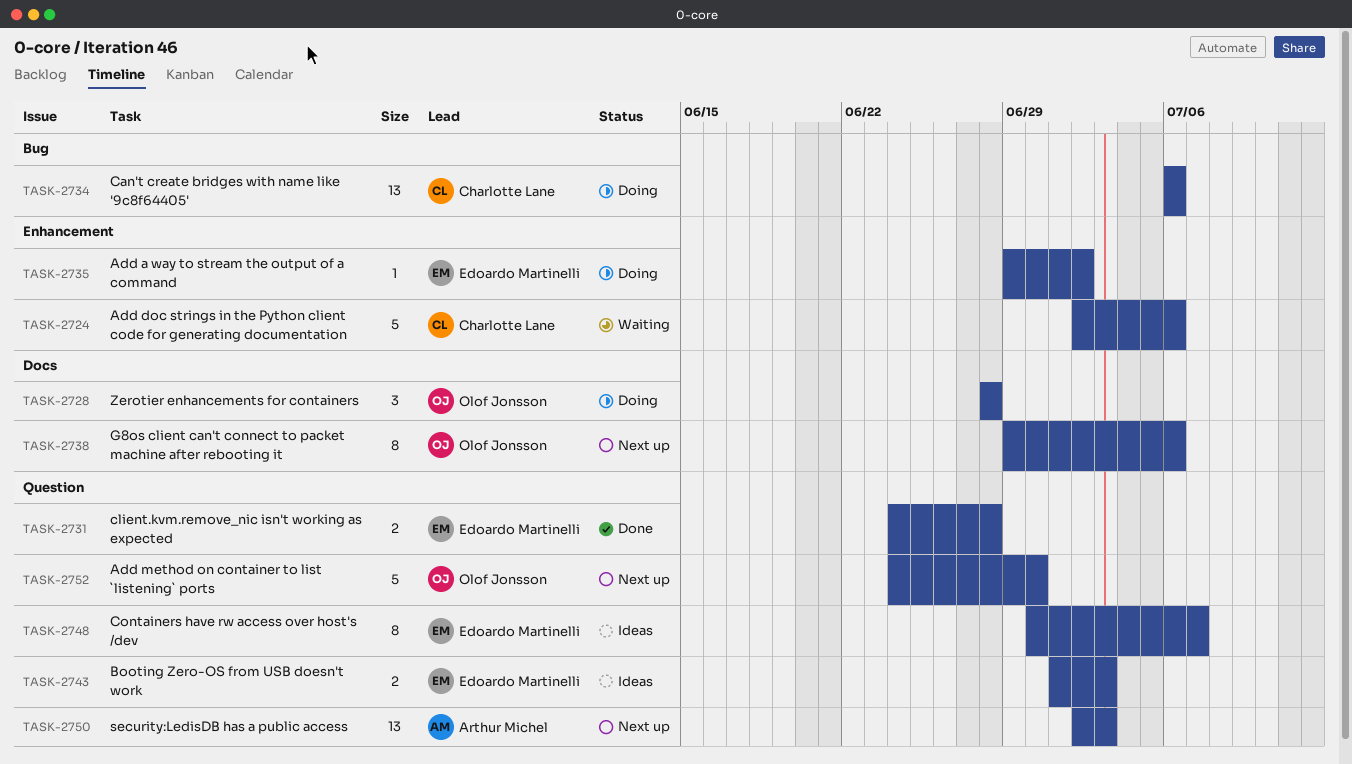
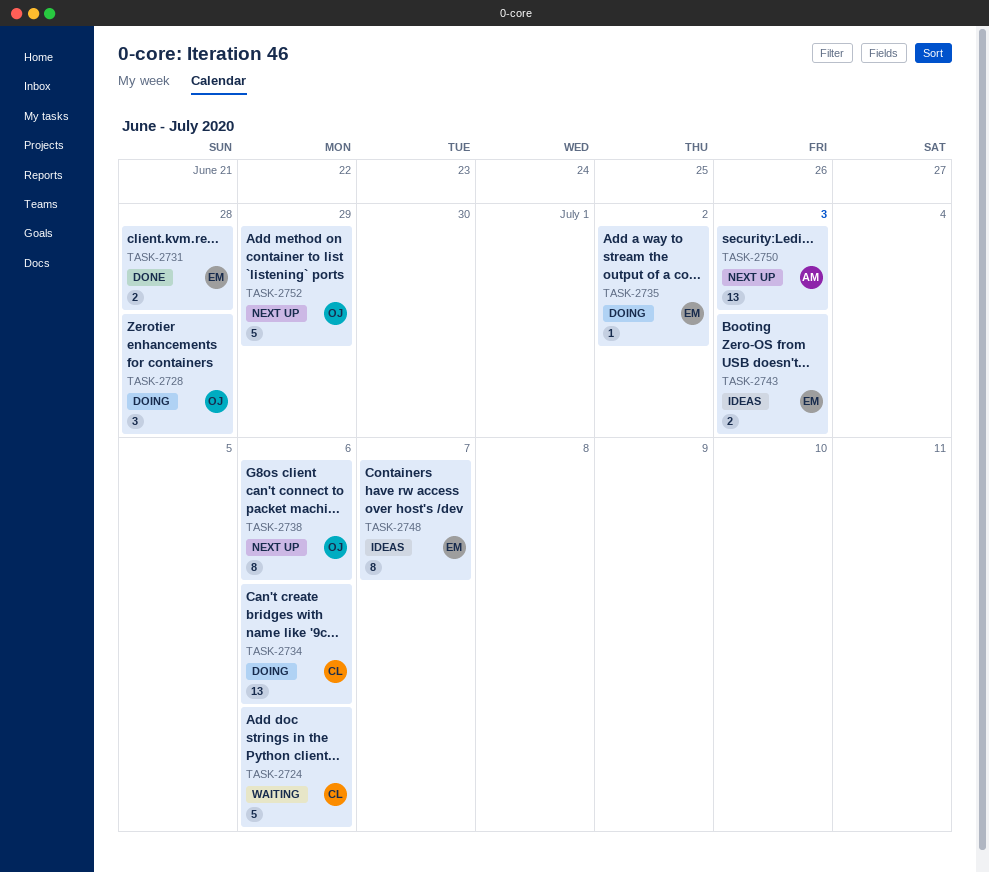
TASK-2752, due: Jun 30 -> Jun 29

